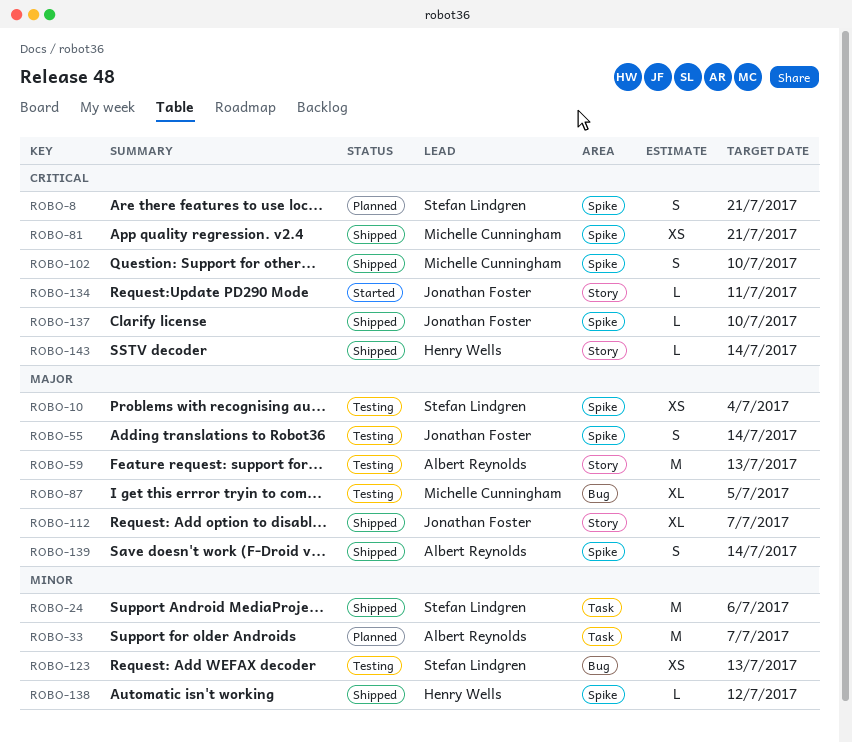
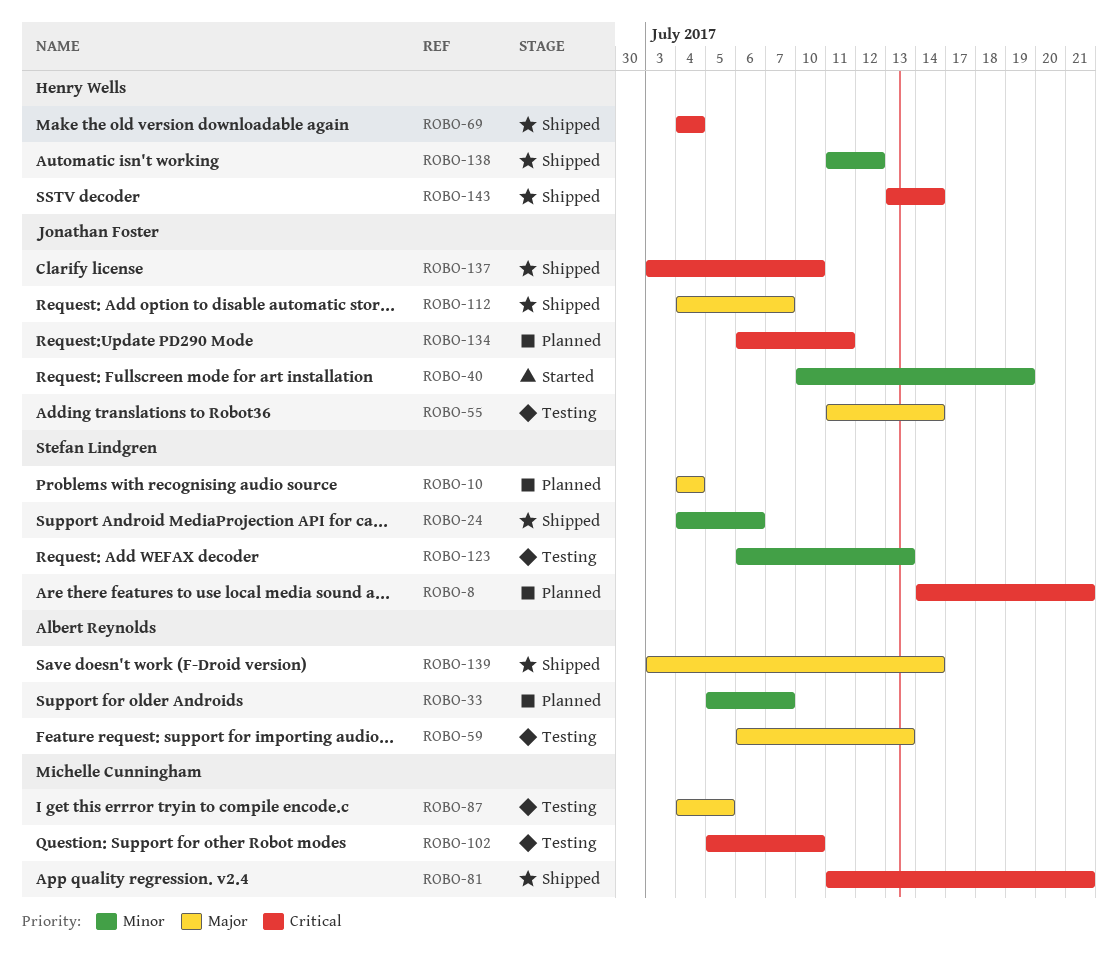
ROBO-10, status: Testing -> Planned
ROBO-40: none -> present
ROBO-69: none -> present
ROBO-102, status: Shipped -> Testing
ROBO-134, status: Started -> Planned

